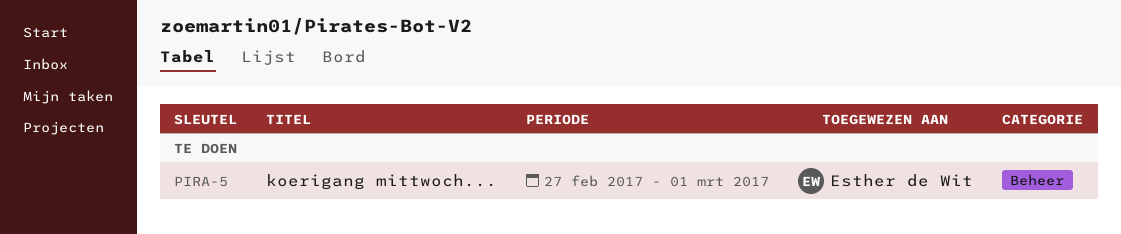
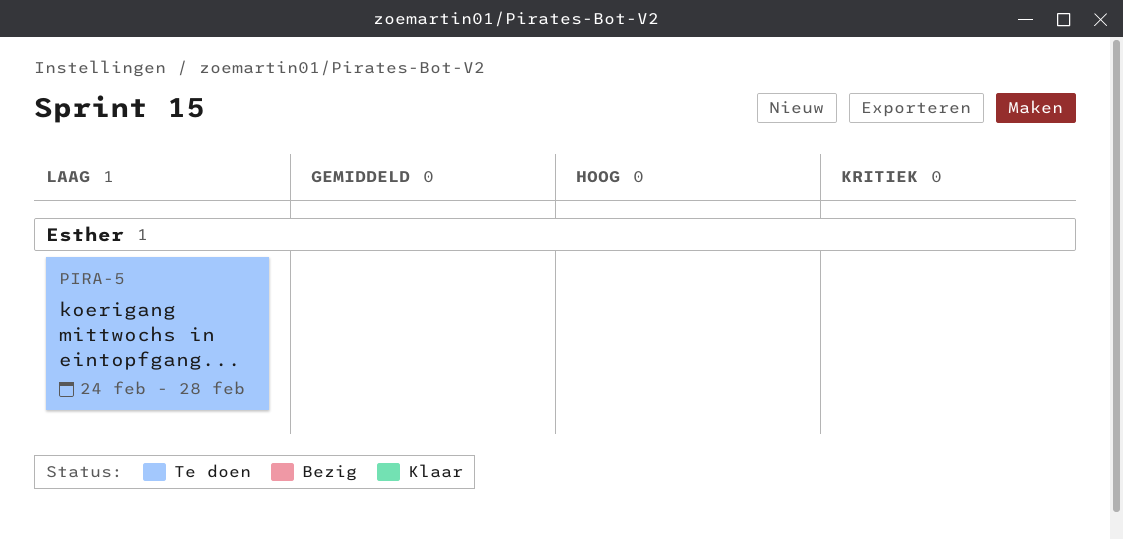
PIRA-5, start: Feb 27 -> Feb 24
PIRA-5, due: Mar 1 -> Feb 28

